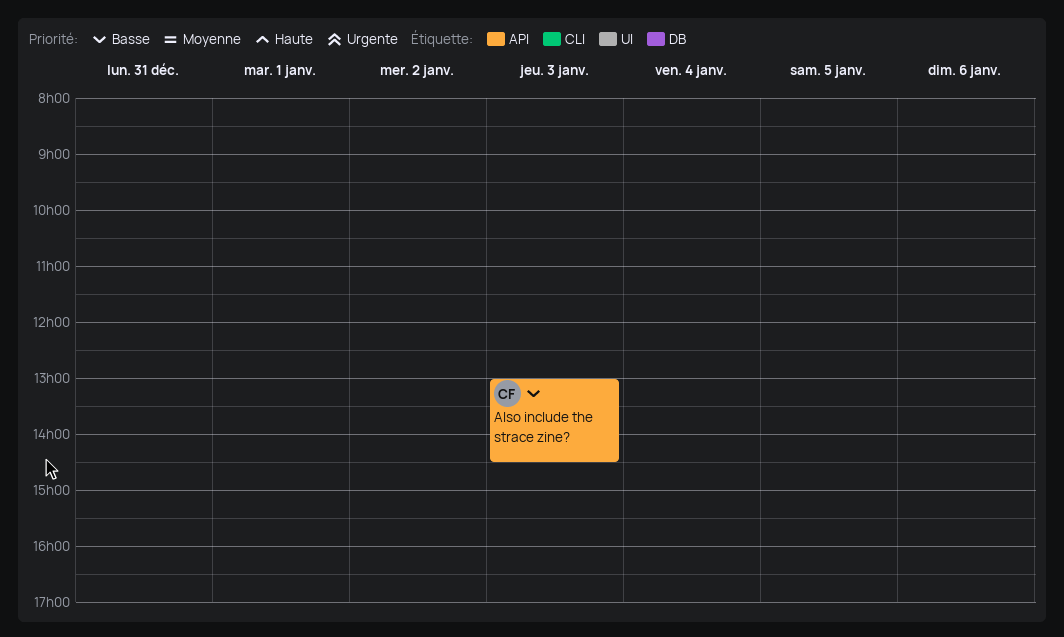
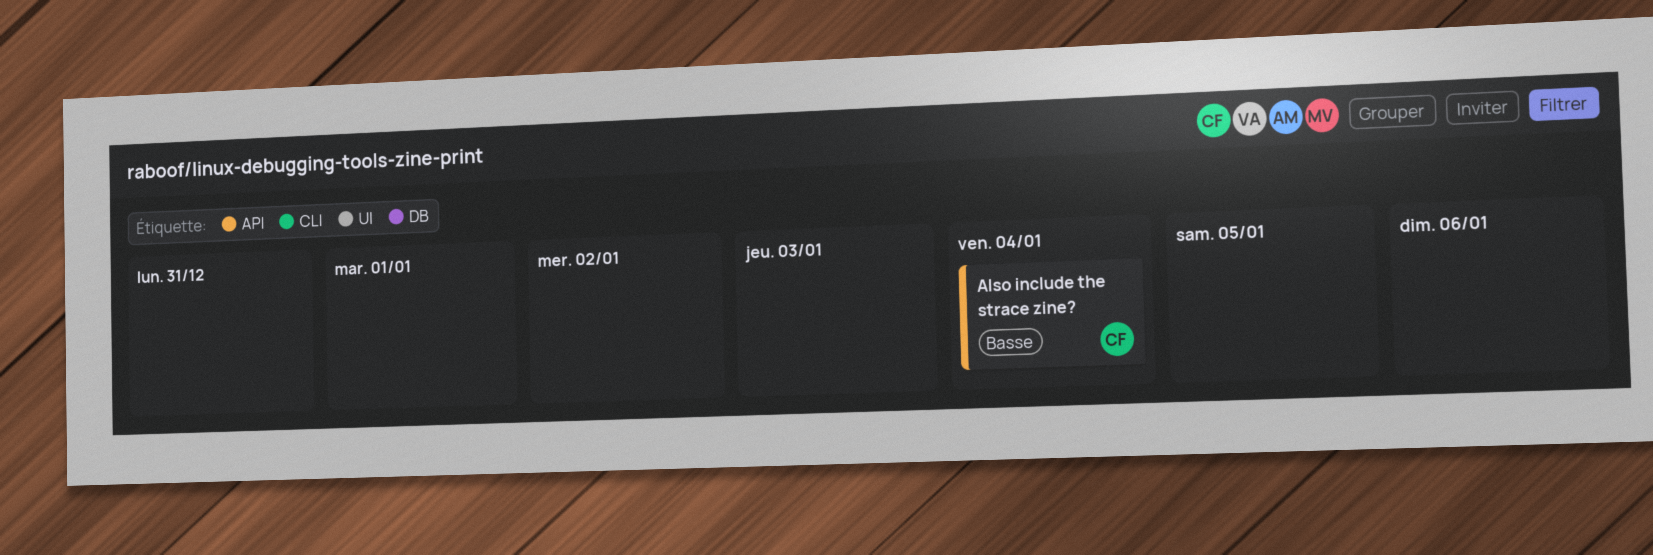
Also include the strace zine?, day: Jan 3 -> Jan 4

